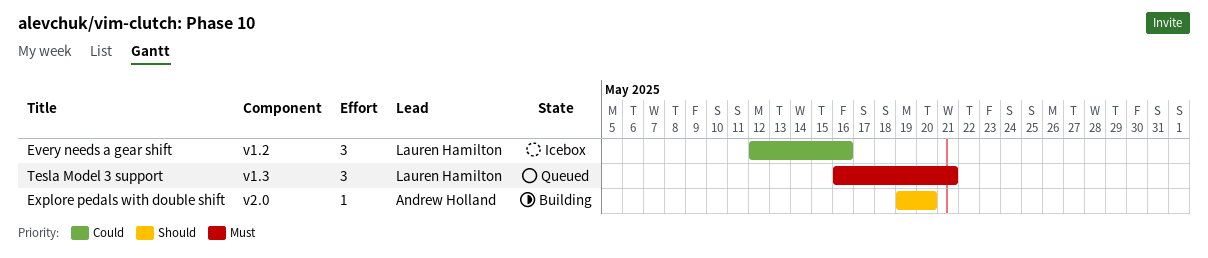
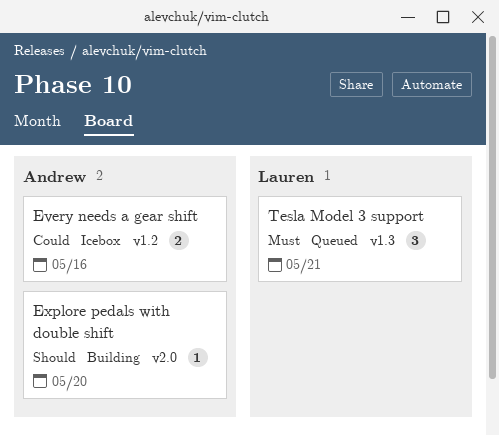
Every needs a gear shift, owner: Lauren Hamilton -> Andrew Holland
Every needs a gear shift, estimate: 3 -> 2

